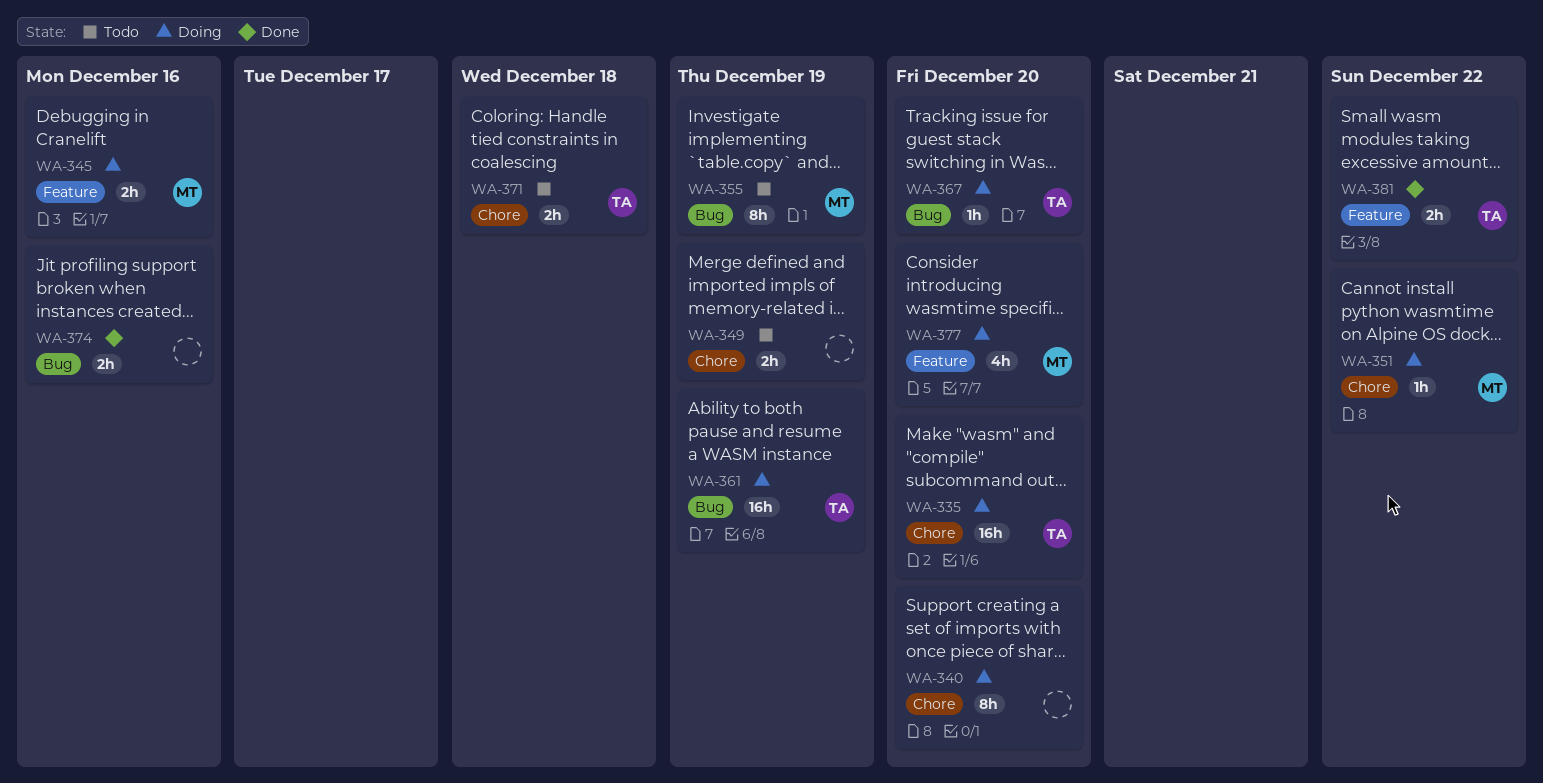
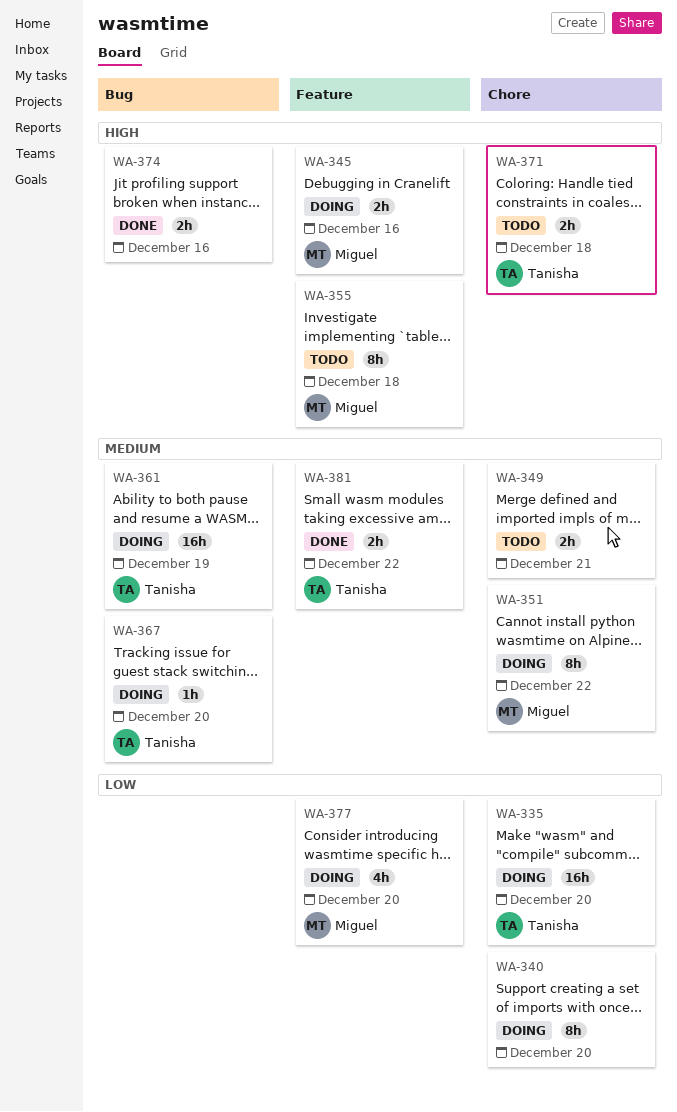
WA-349, due: Dec 19 -> Dec 21
WA-351, estimate: 1h -> 8h
WA-355, label: Bug -> Feature
WA-355, due: Dec 19 -> Dec 18

